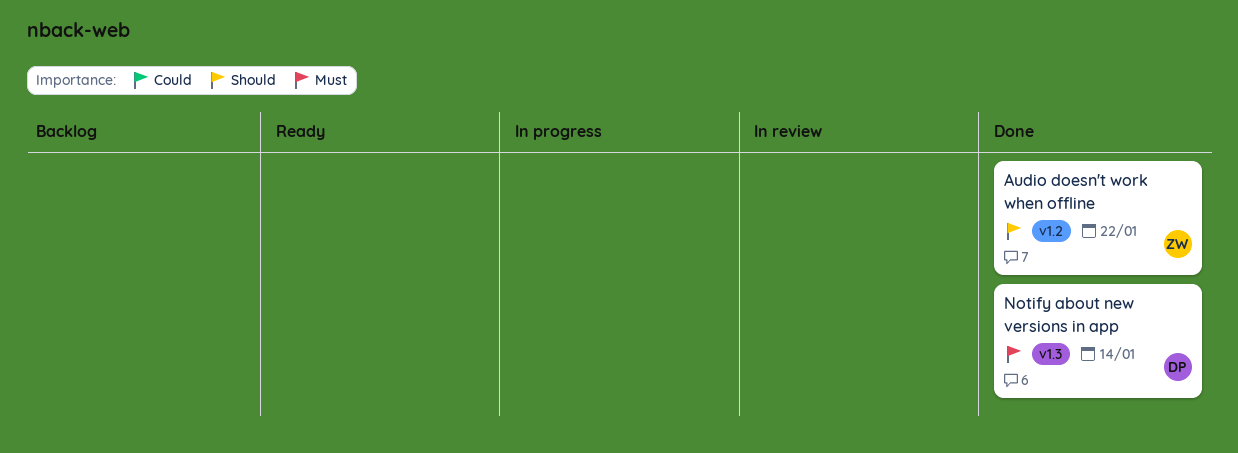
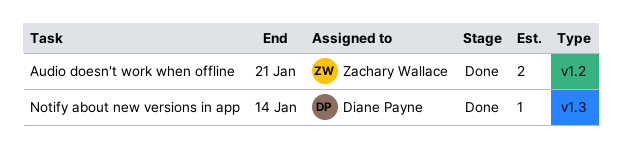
Audio doesn't work when offline, due: Jan 22 -> Jan 21

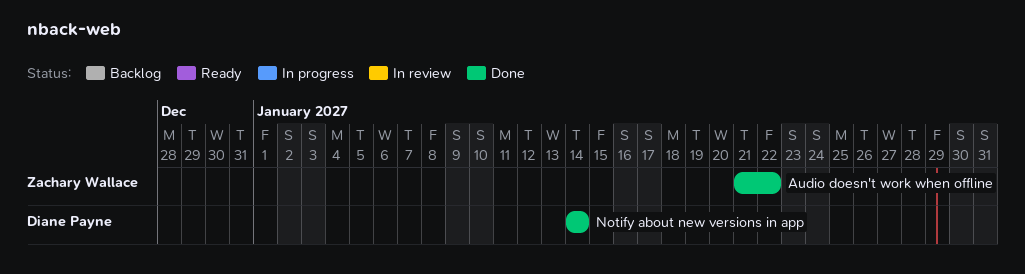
Audio doesn't work when offline, due: Jan 21 -> Jan 22

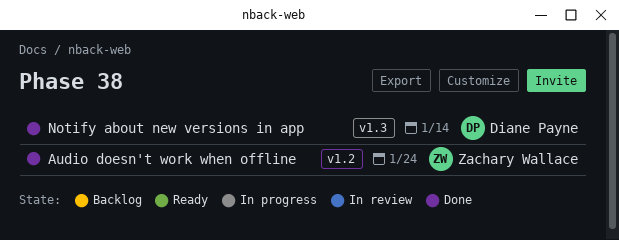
Audio doesn't work when offline, due: Jan 22 -> Jan 24

